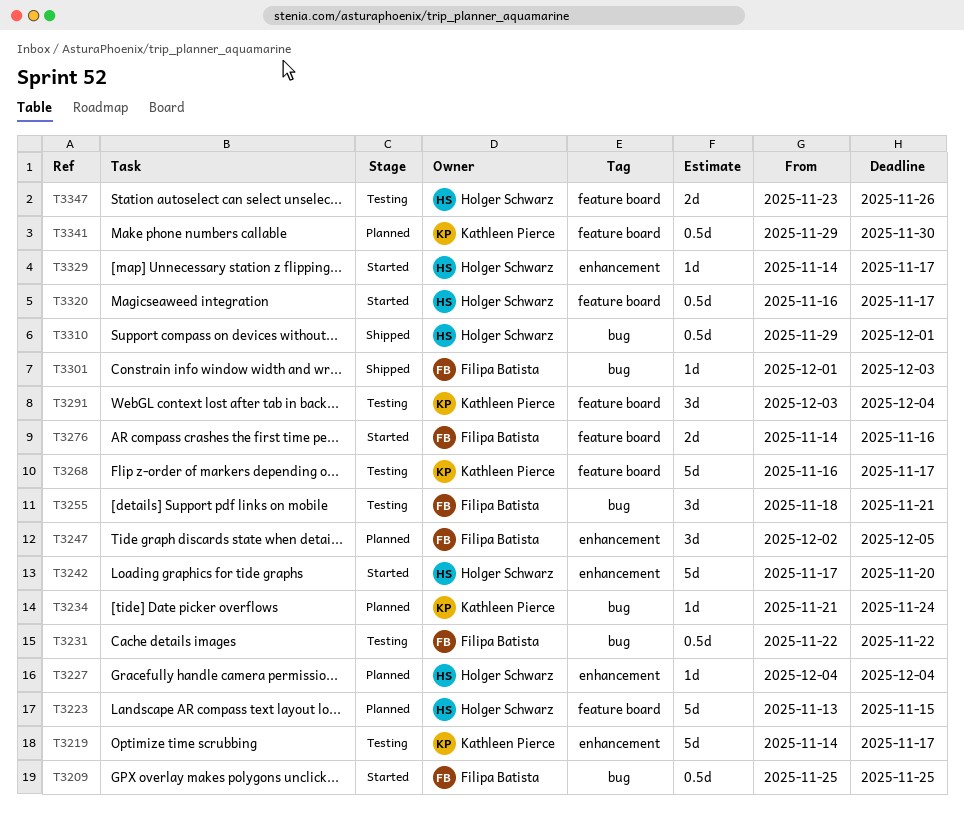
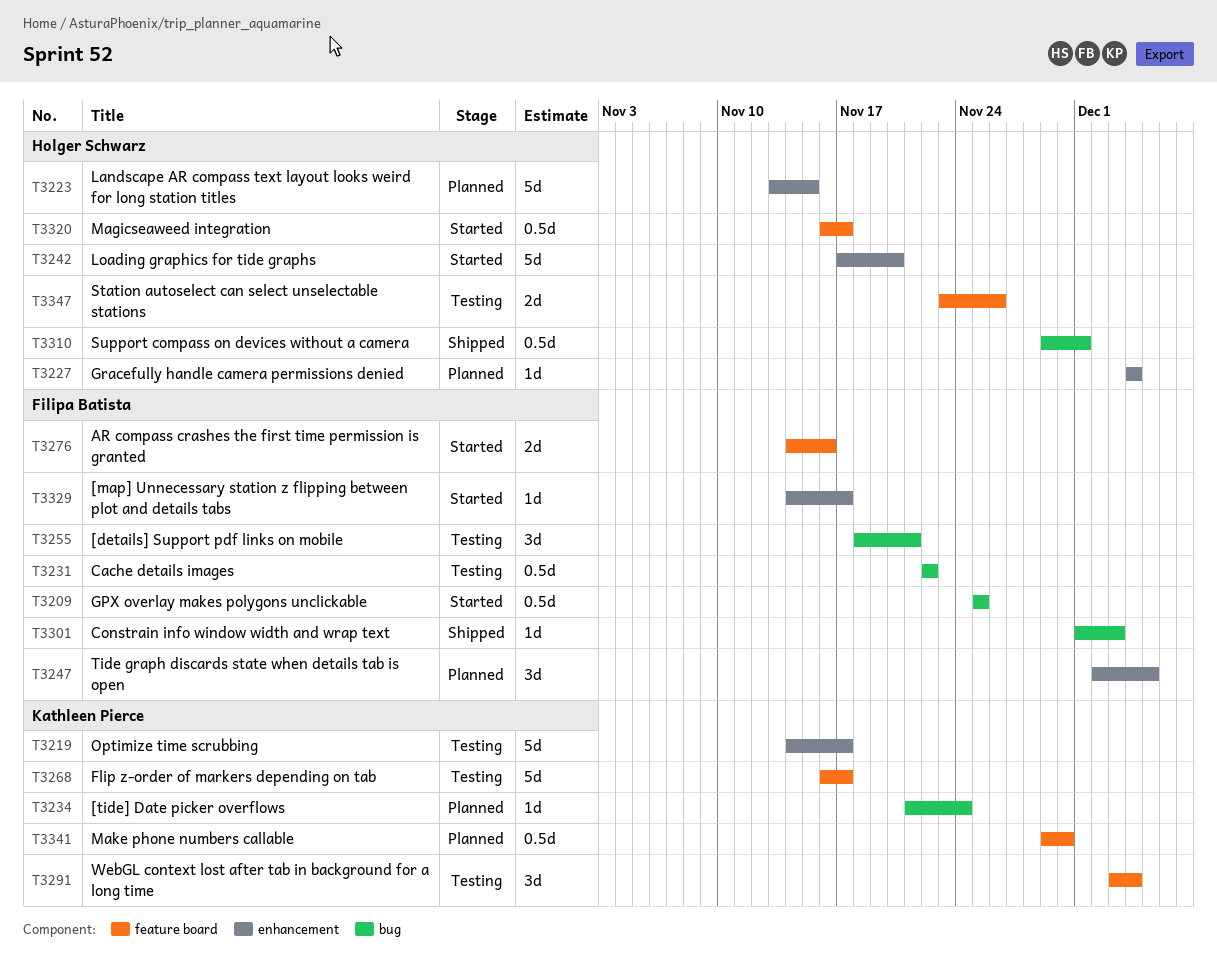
T3223, label: feature board -> enhancement
T3329, owner: Holger Schwarz -> Filipa Batista

